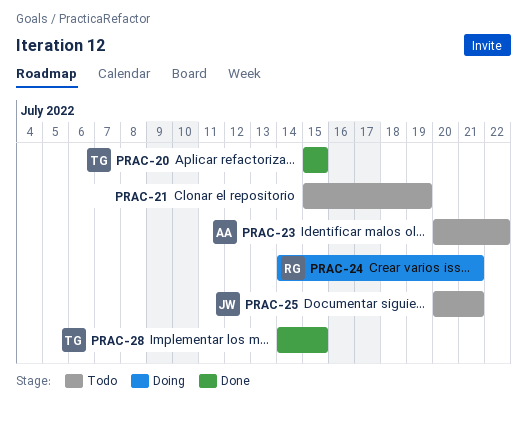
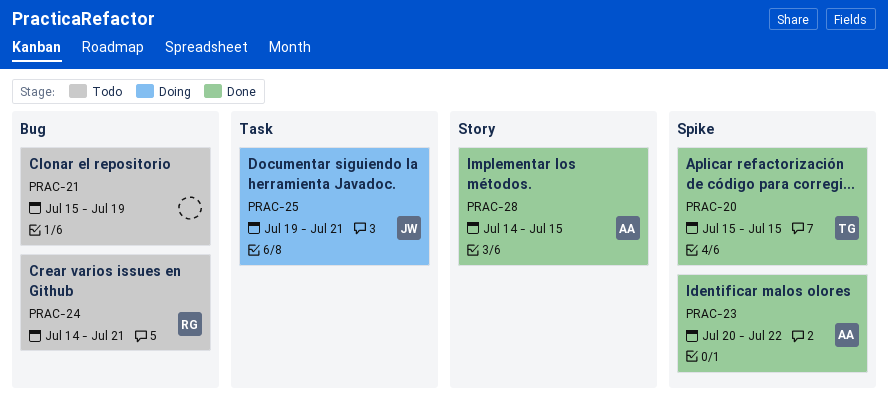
PRAC-23, status: Todo -> Done
PRAC-24, status: Doing -> Todo
PRAC-25, status: Todo -> Doing
PRAC-25, start: Jul 20 -> Jul 19
PRAC-28, owner: TG -> AA

